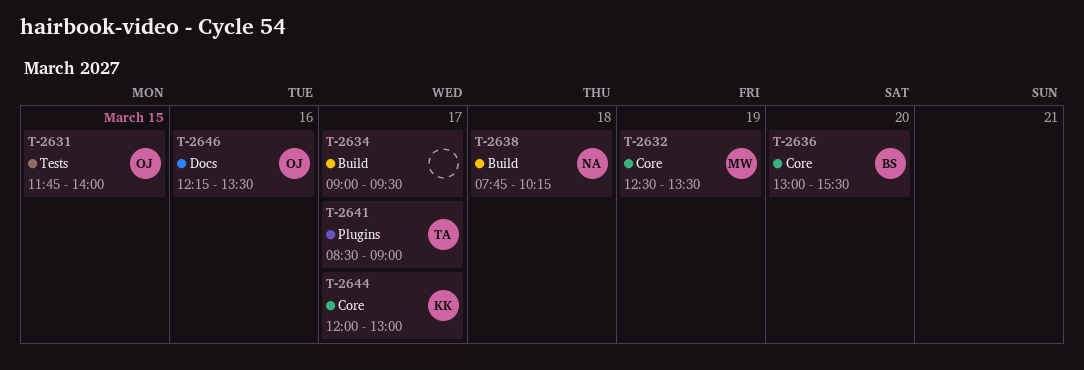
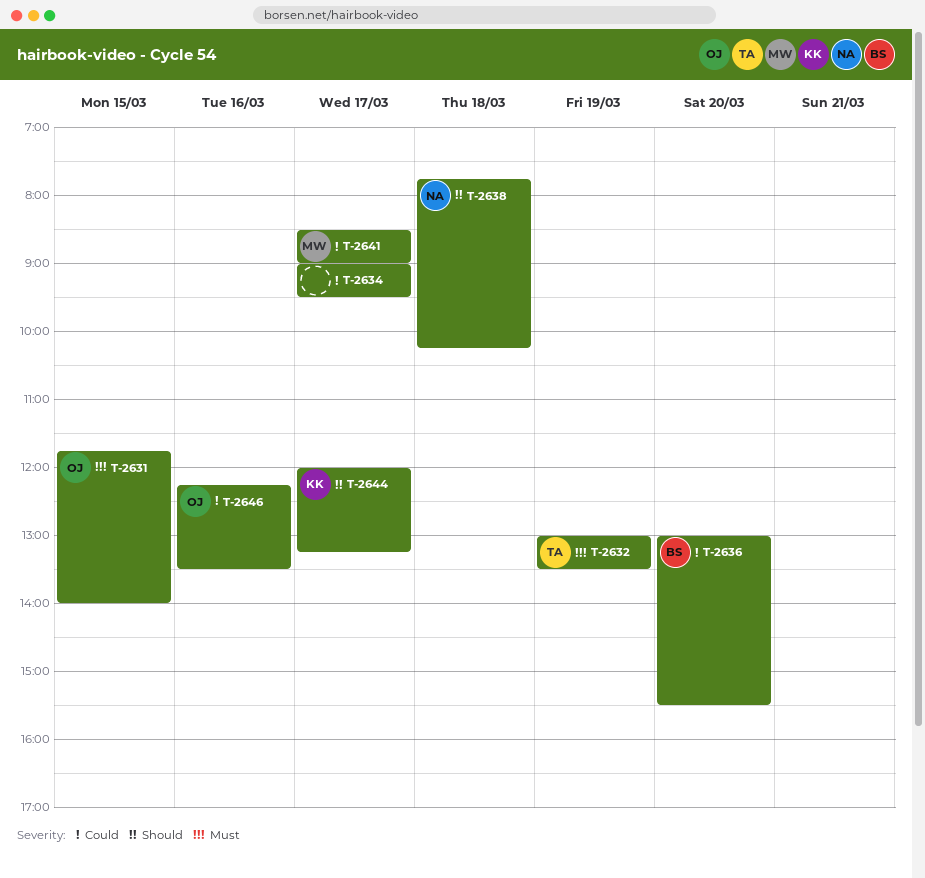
T-2632, owner: MW -> TA
T-2632, begins: 12:30 -> 13:00
T-2641, owner: TA -> MW
T-2644, ends: 13:00 -> 13:15

